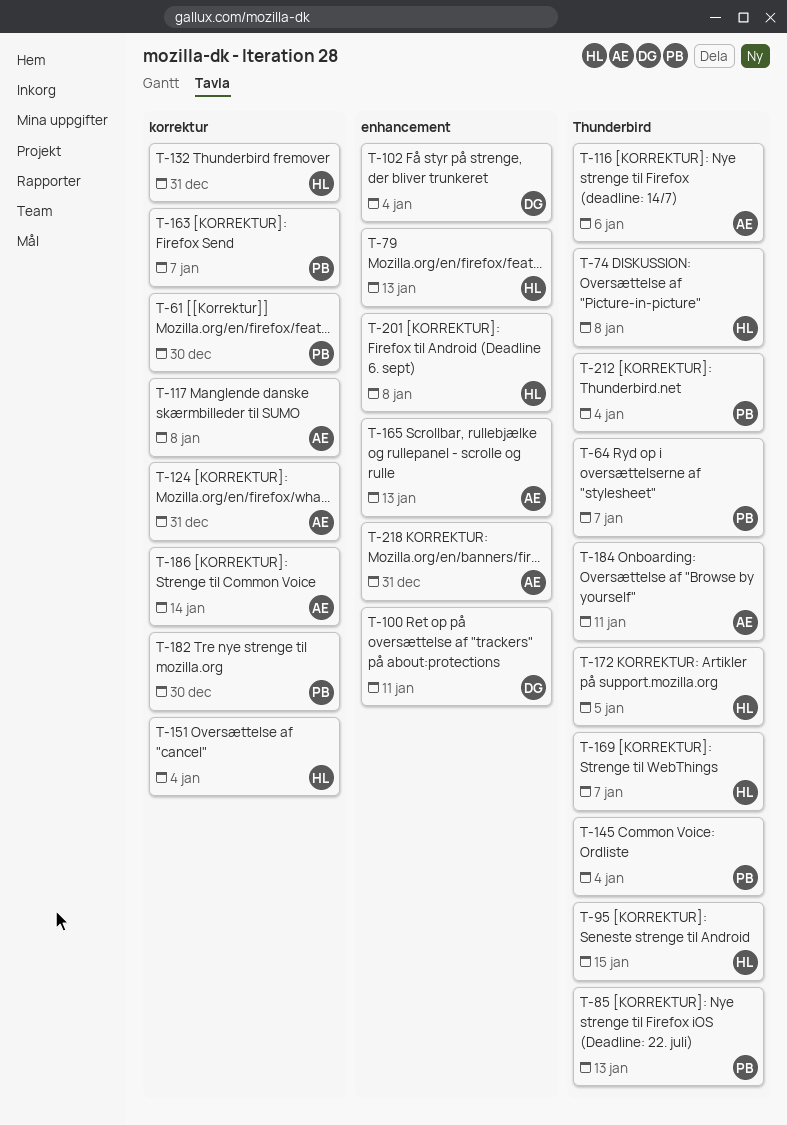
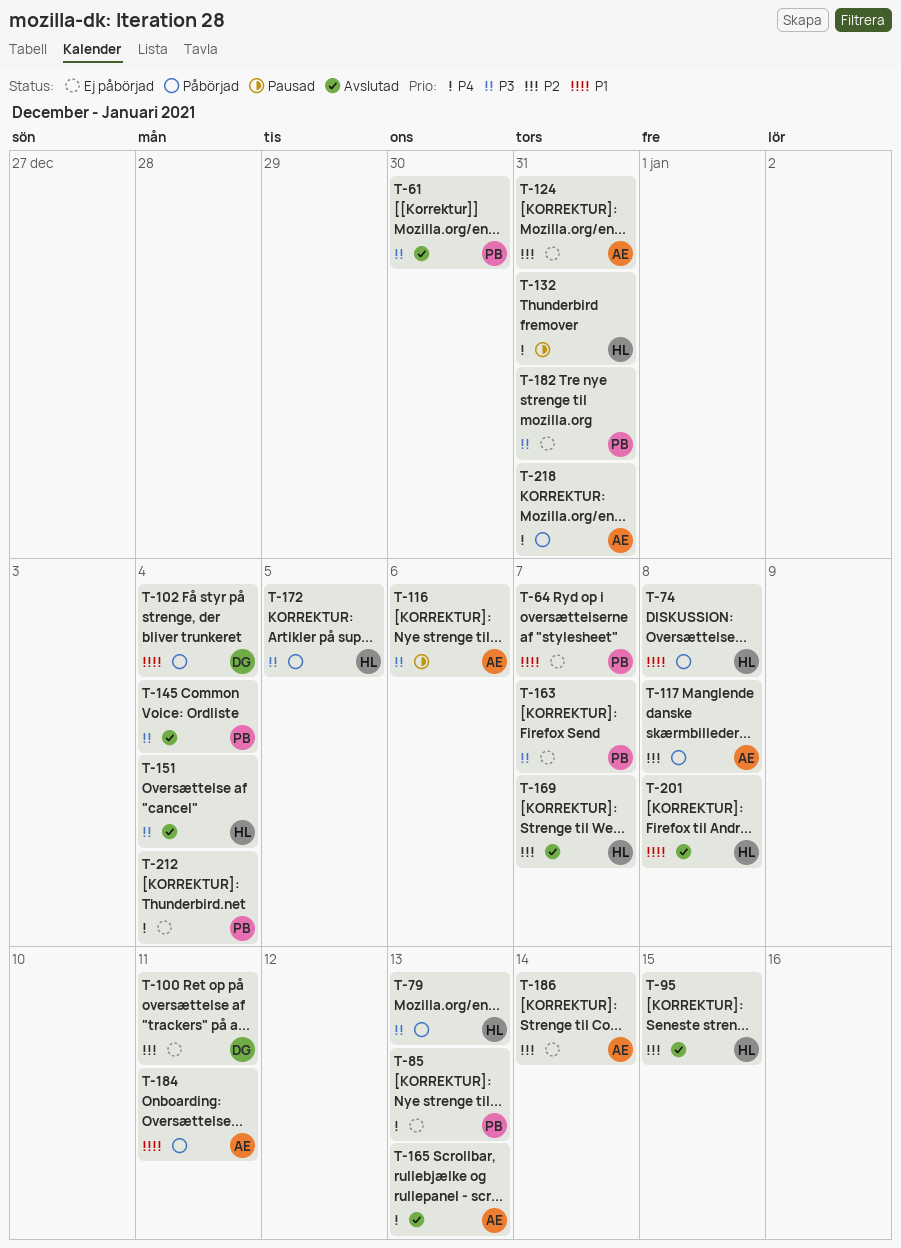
T-182, due: Dec 30 -> Dec 31

